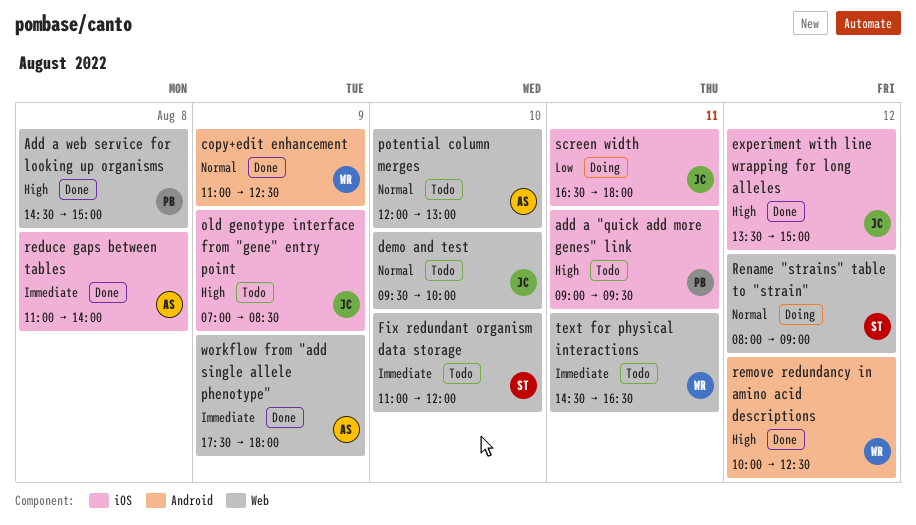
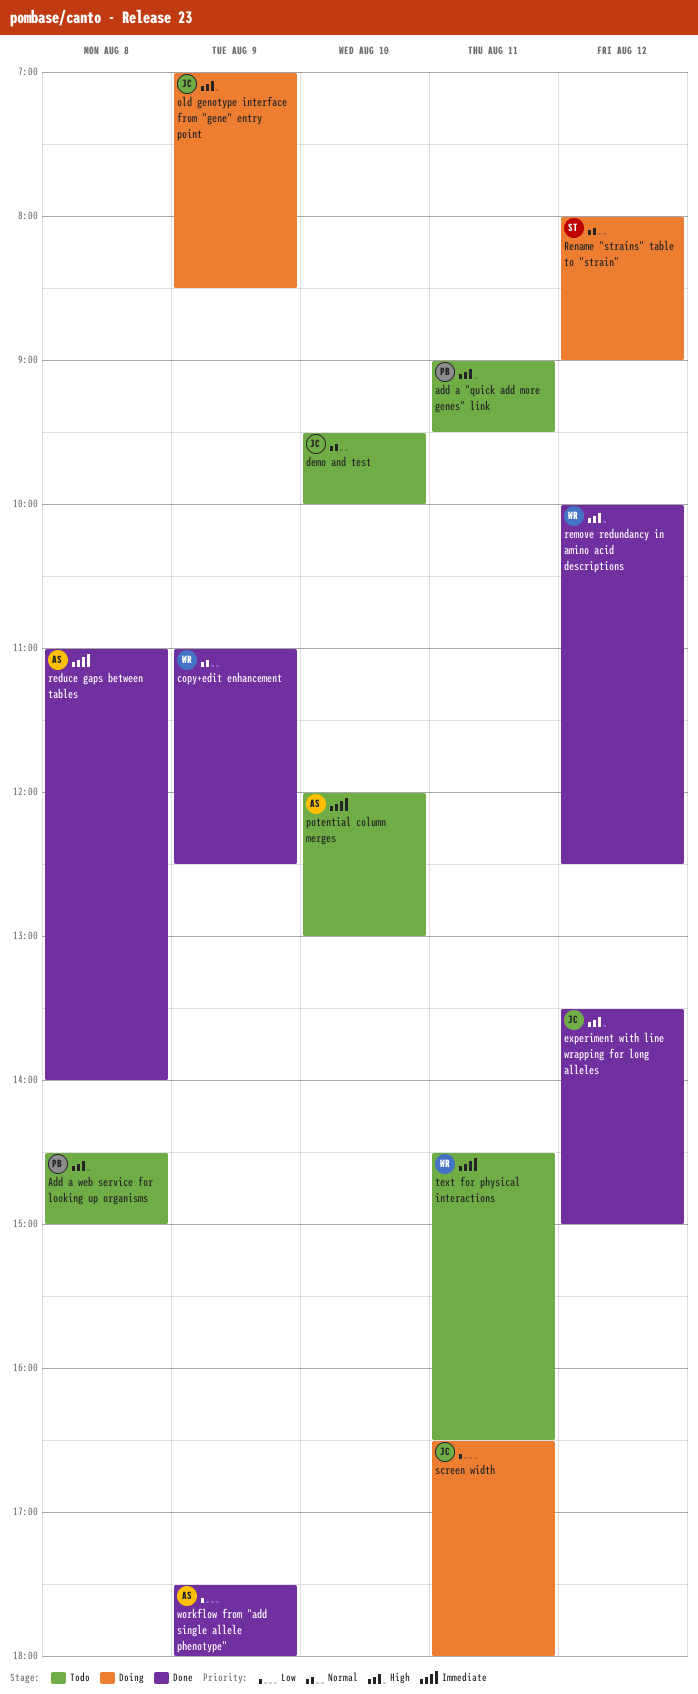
Add a web service for looking up organisms, status: Done -> Todo
Fix redundant organism data storage: present -> none
old genotype interface from "gene" entry point, status: Todo -> Doing
potential column merges, priority: Normal -> Immediate
workflow from "add single allele phenotype", priority: Immediate -> Low

